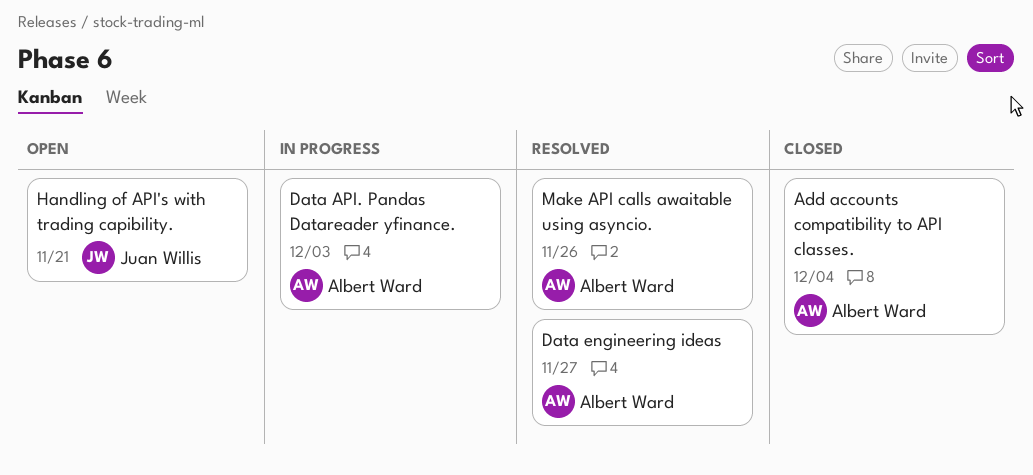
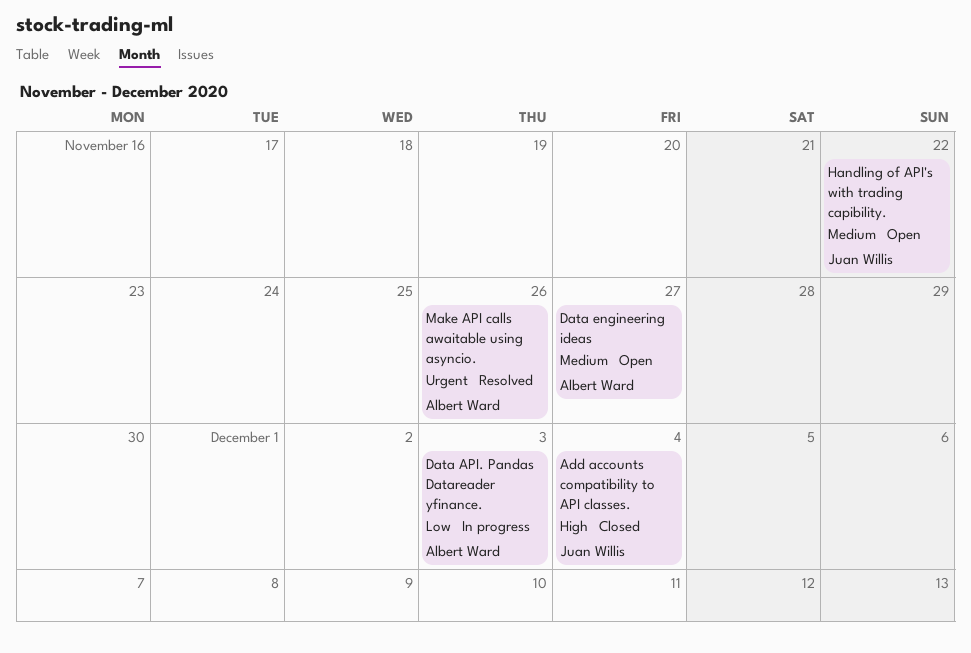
Add accounts compatibility to API classes., owner: Albert Ward -> Juan Willis
Data engineering ideas, status: Resolved -> Open
Handling of API's with trading capibility., due: Nov 21 -> Nov 22

